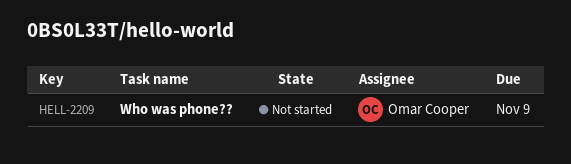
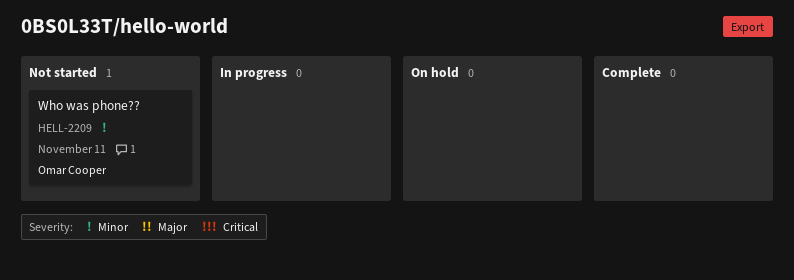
HELL-2209, due: Nov 9 -> Nov 11

